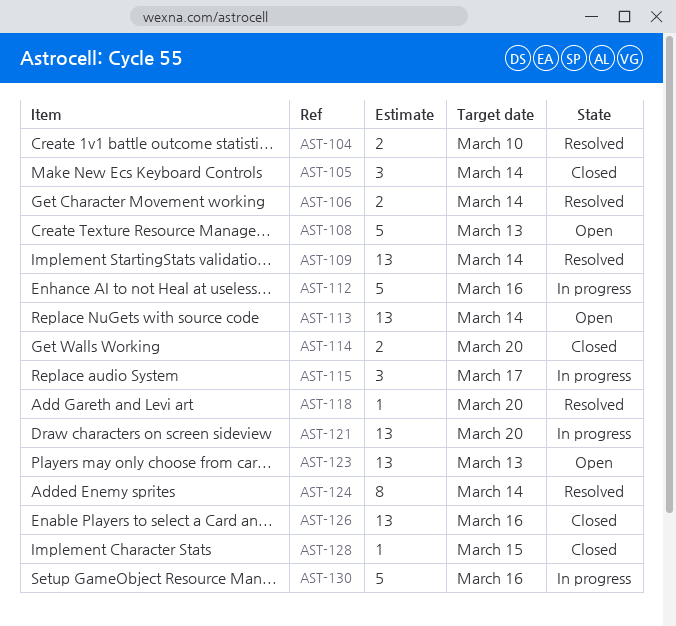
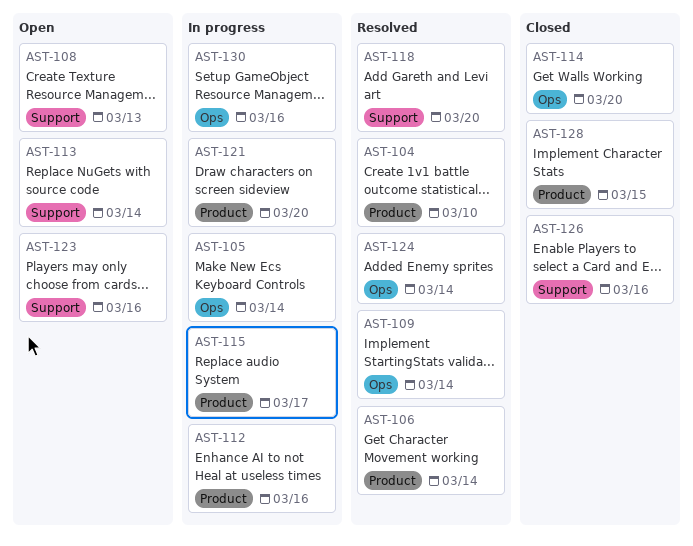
AST-105, status: Closed -> In progress
AST-123, due: Mar 13 -> Mar 16

